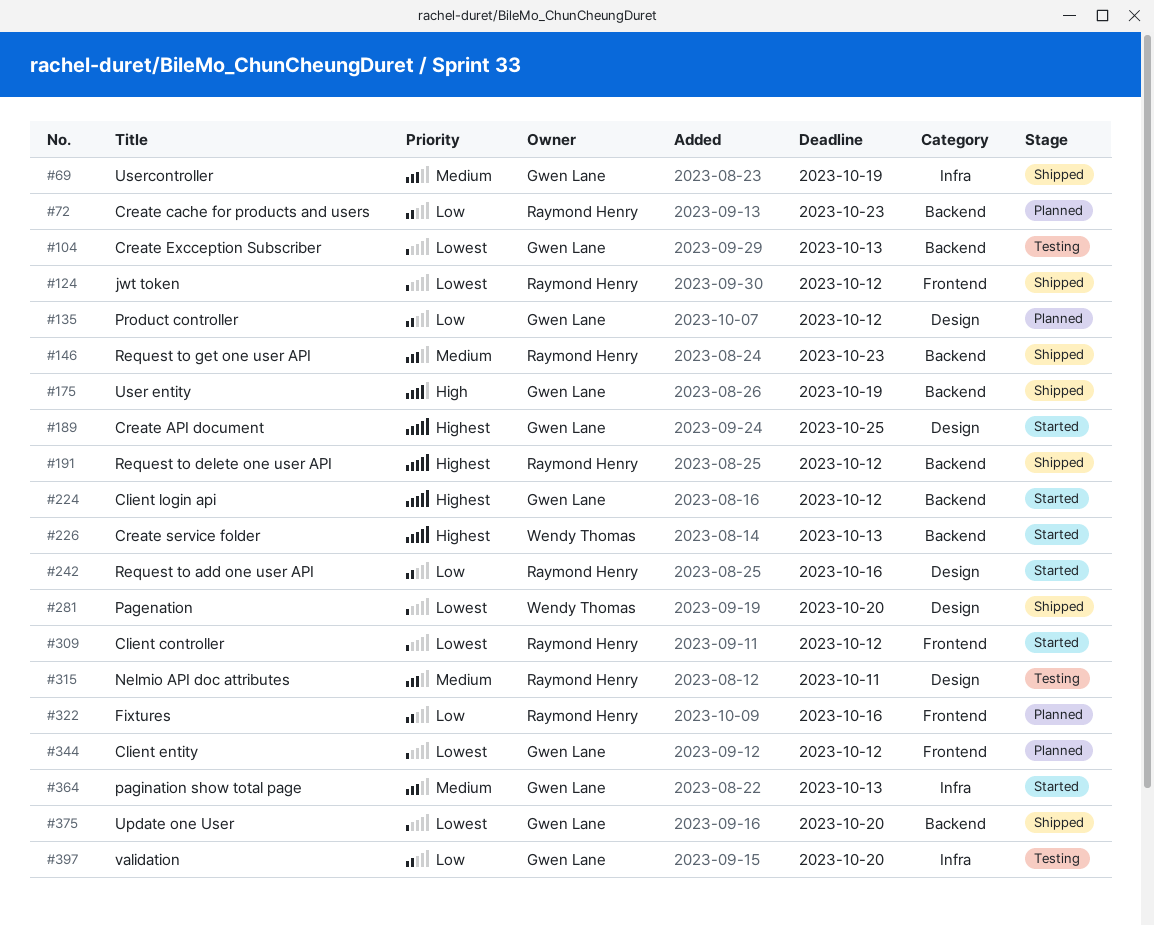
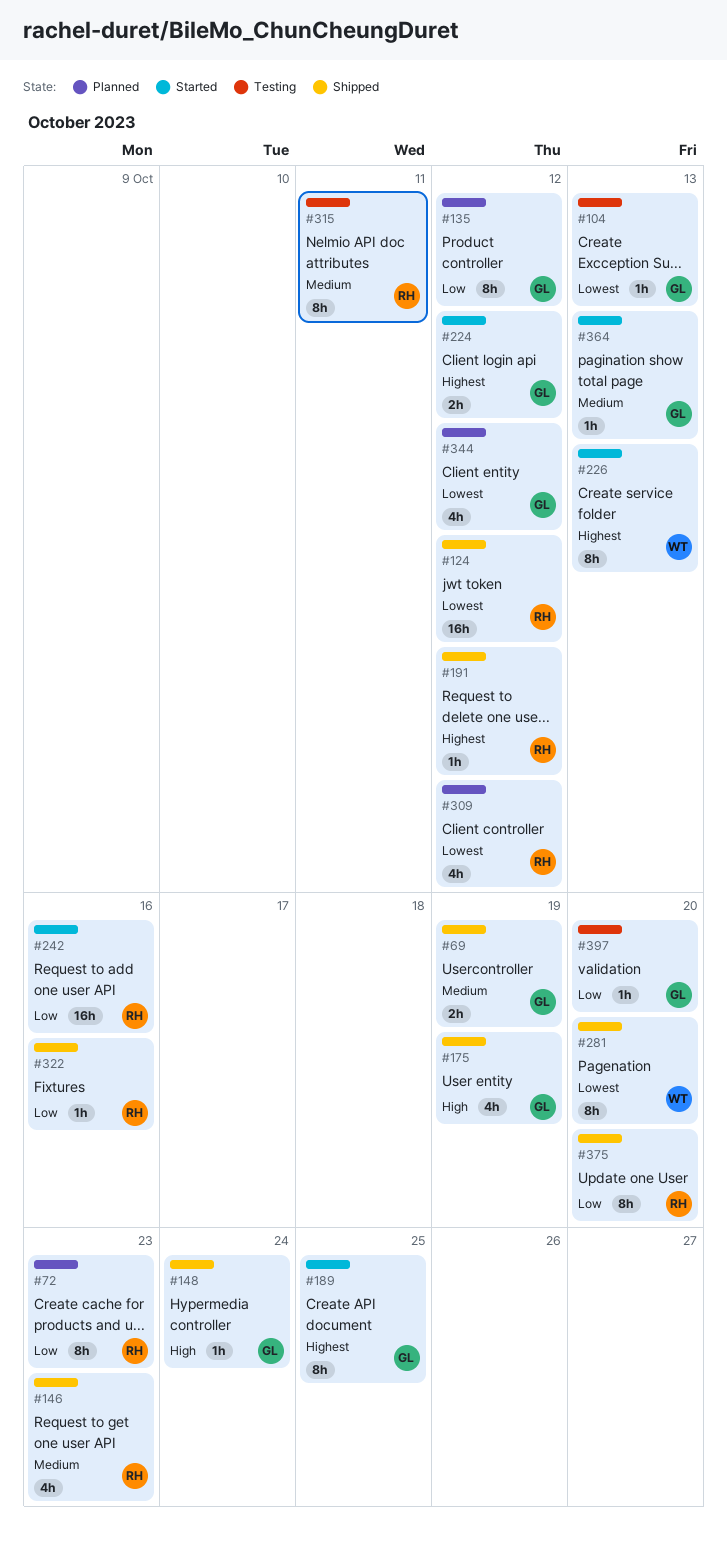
#148: none -> present
#309, status: Started -> Planned
#322, status: Planned -> Shipped
#375, owner: Gwen Lane -> Raymond Henry
#375, priority: Lowest -> Low

